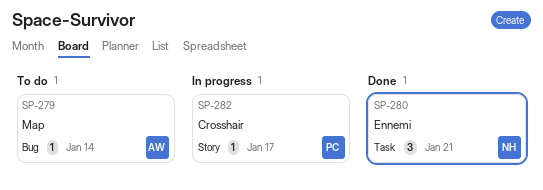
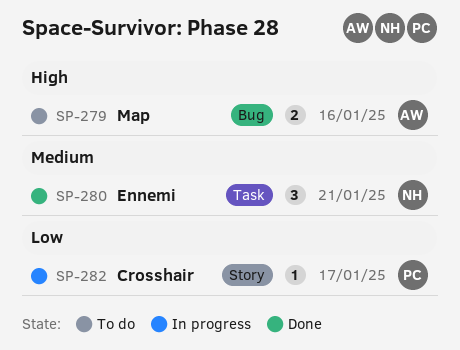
SP-279, estimate: 1 -> 2
SP-279, due: Jan 14 -> Jan 16

